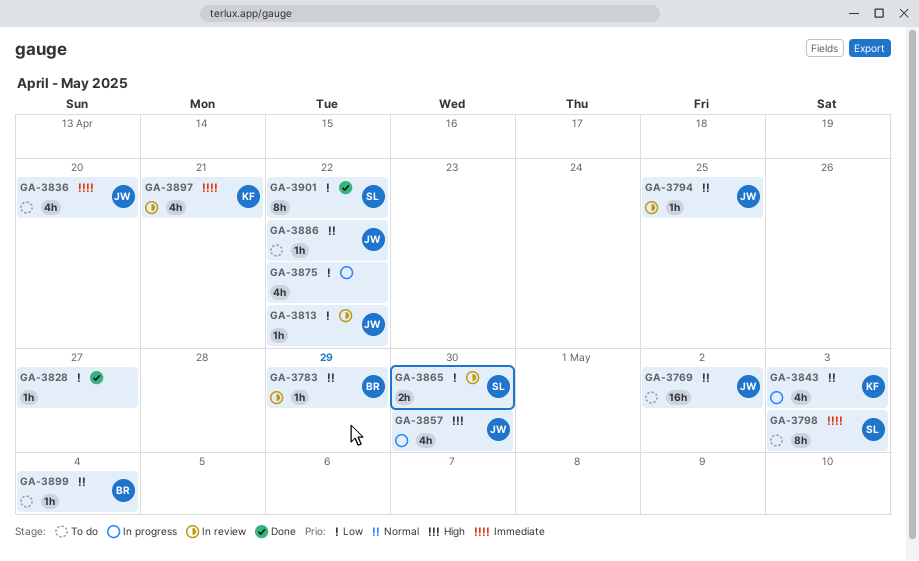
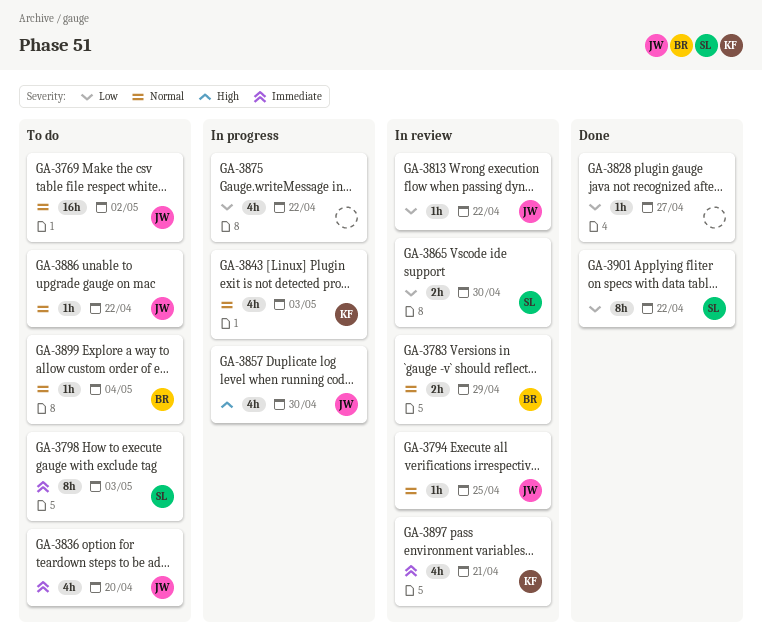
GA-3783, estimate: 1h -> 2h

